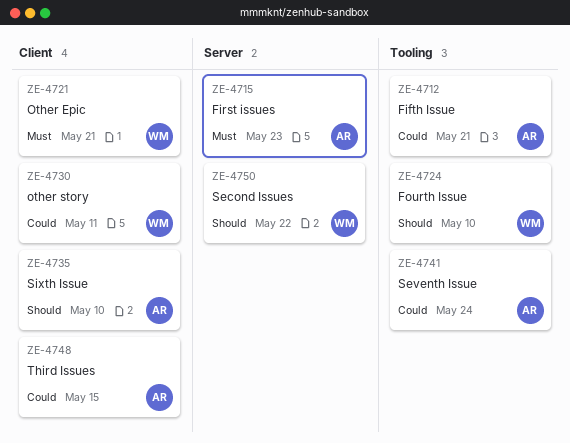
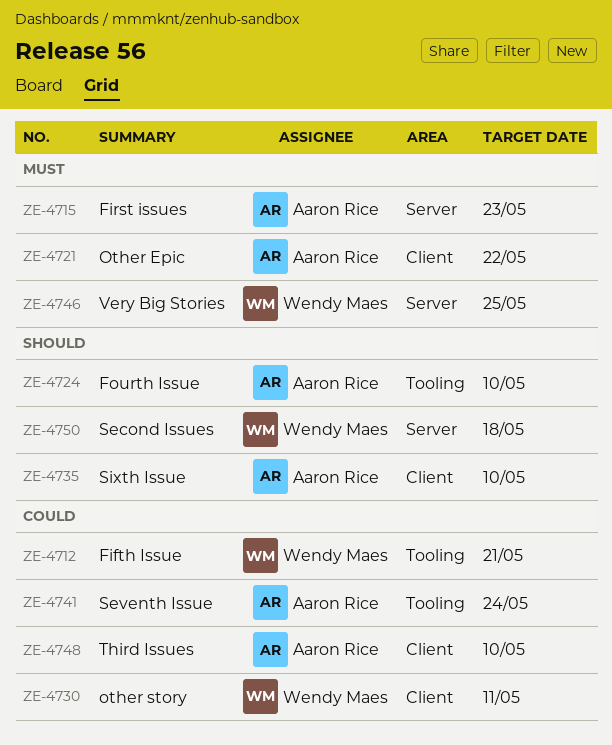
ZE-4712, owner: Aaron Rice -> Wendy Maes
ZE-4721, owner: Wendy Maes -> Aaron Rice
ZE-4721, due: May 21 -> May 22
ZE-4724, owner: Wendy Maes -> Aaron Rice
ZE-4746: none -> present
ZE-4748, due: May 15 -> May 10
ZE-4750, due: May 22 -> May 18

